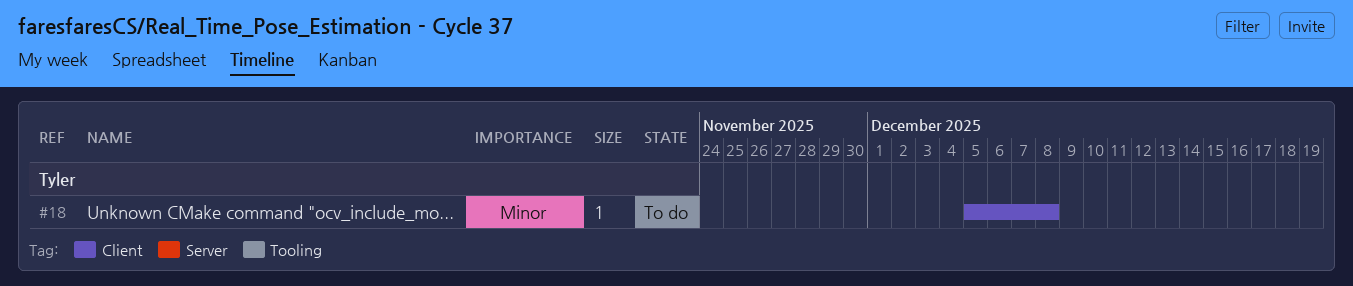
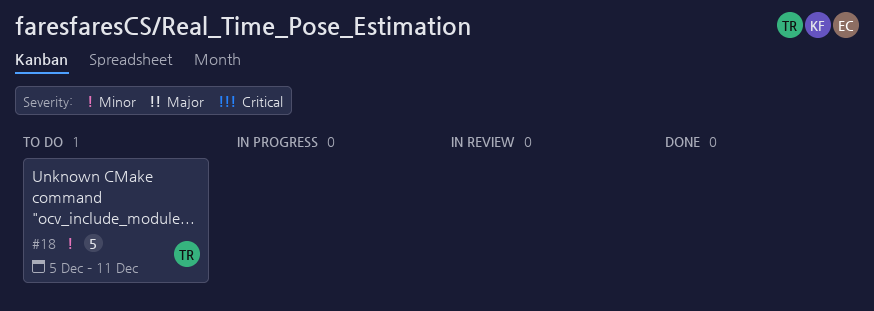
#18, estimate: 1 -> 5
#18, due: Dec 8 -> Dec 11

